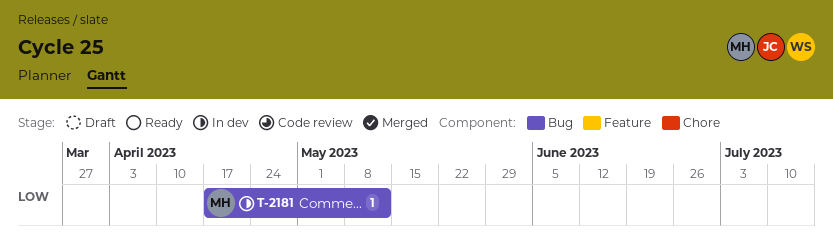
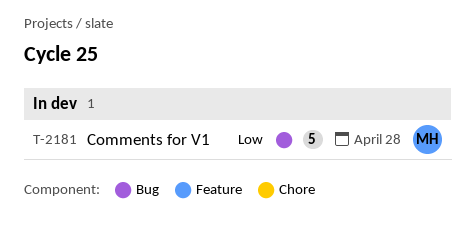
T-2181, estimate: 1 -> 5
T-2181, due: May 12 -> Apr 28

